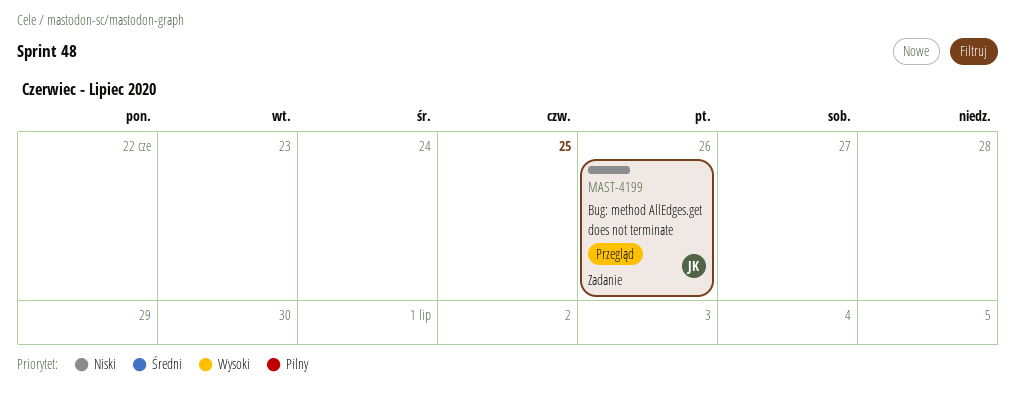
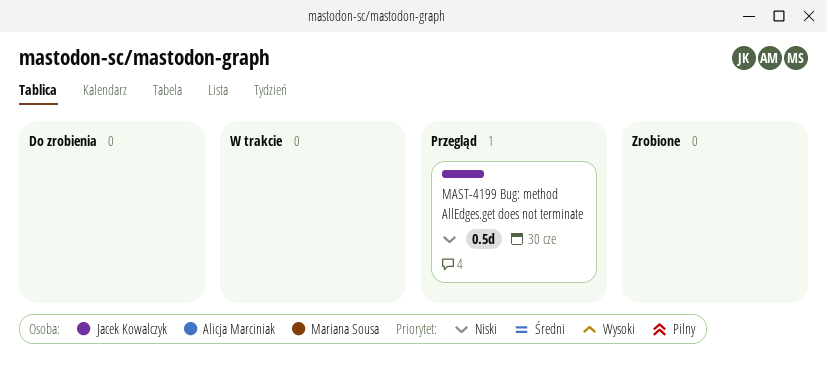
MAST-4199, due: Jun 26 -> Jun 30

